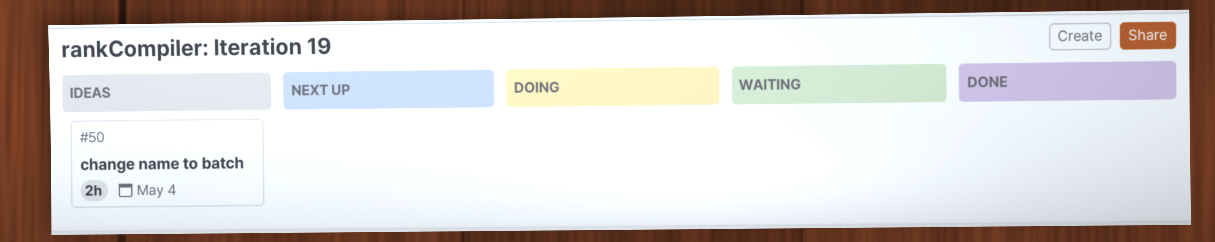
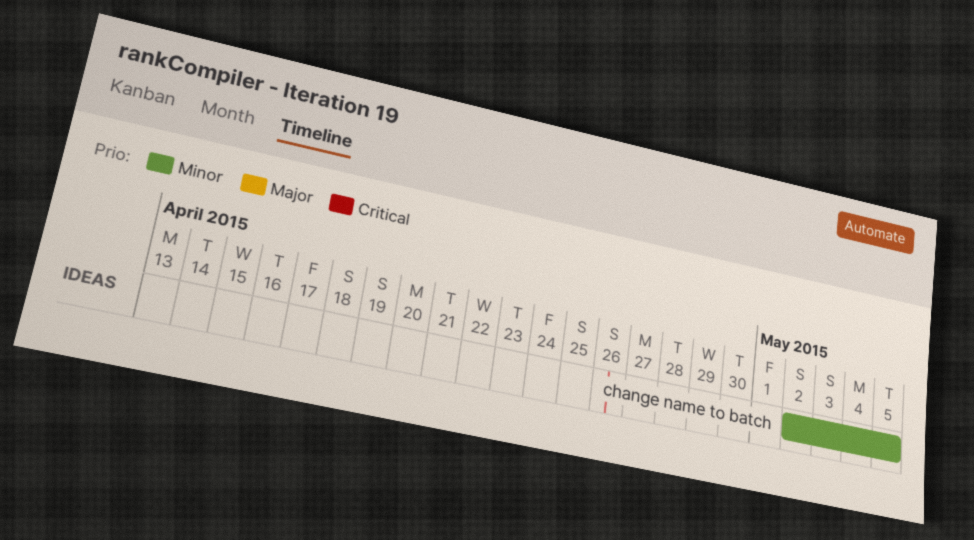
change name to batch, due: May 4 -> May 5

